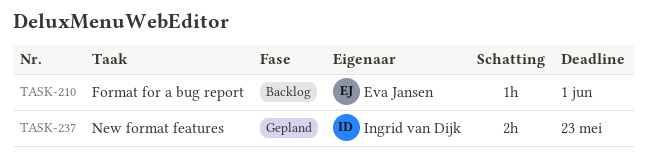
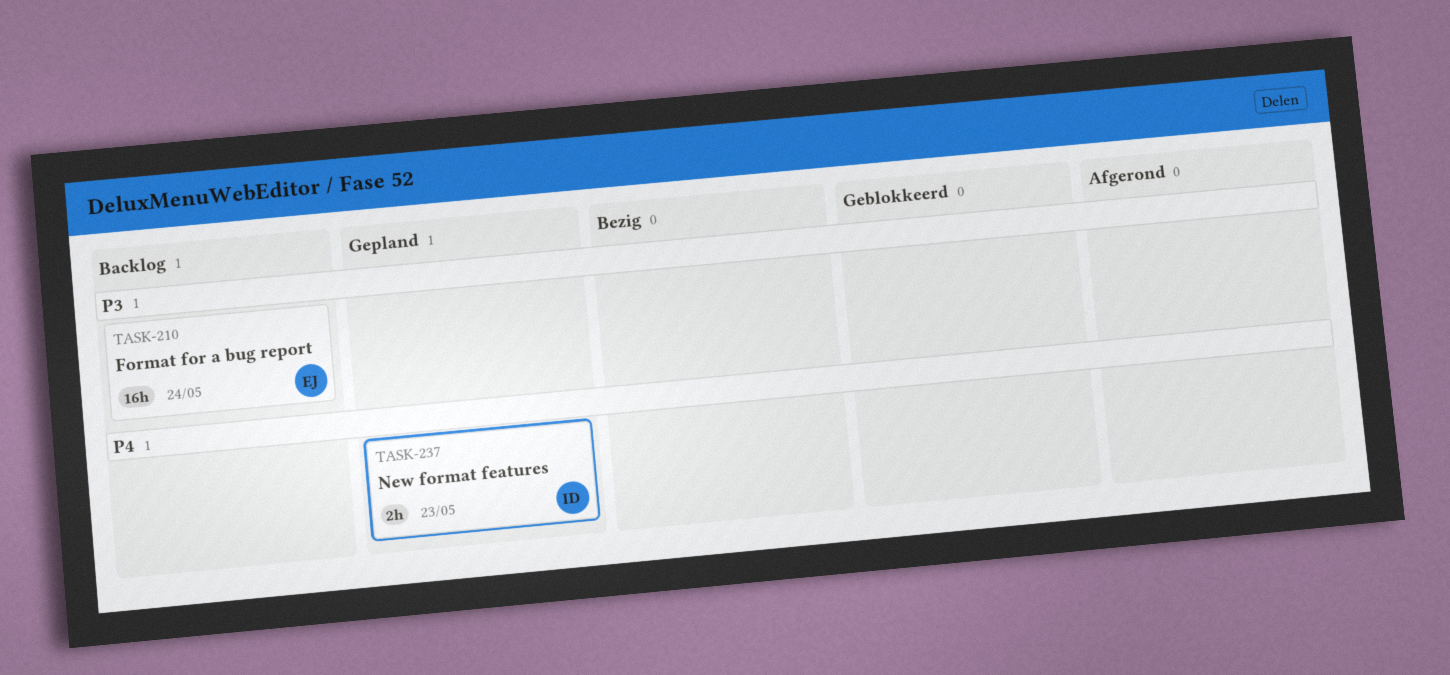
TASK-210, estimate: 1h -> 16h
TASK-210, due: Jun 1 -> May 24

